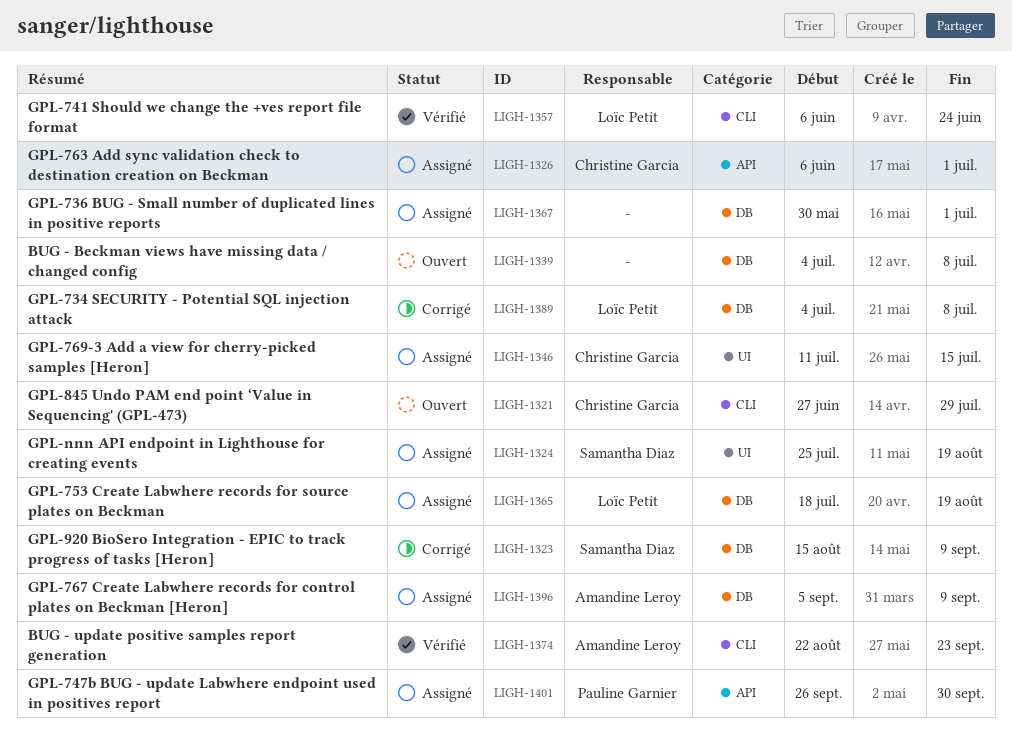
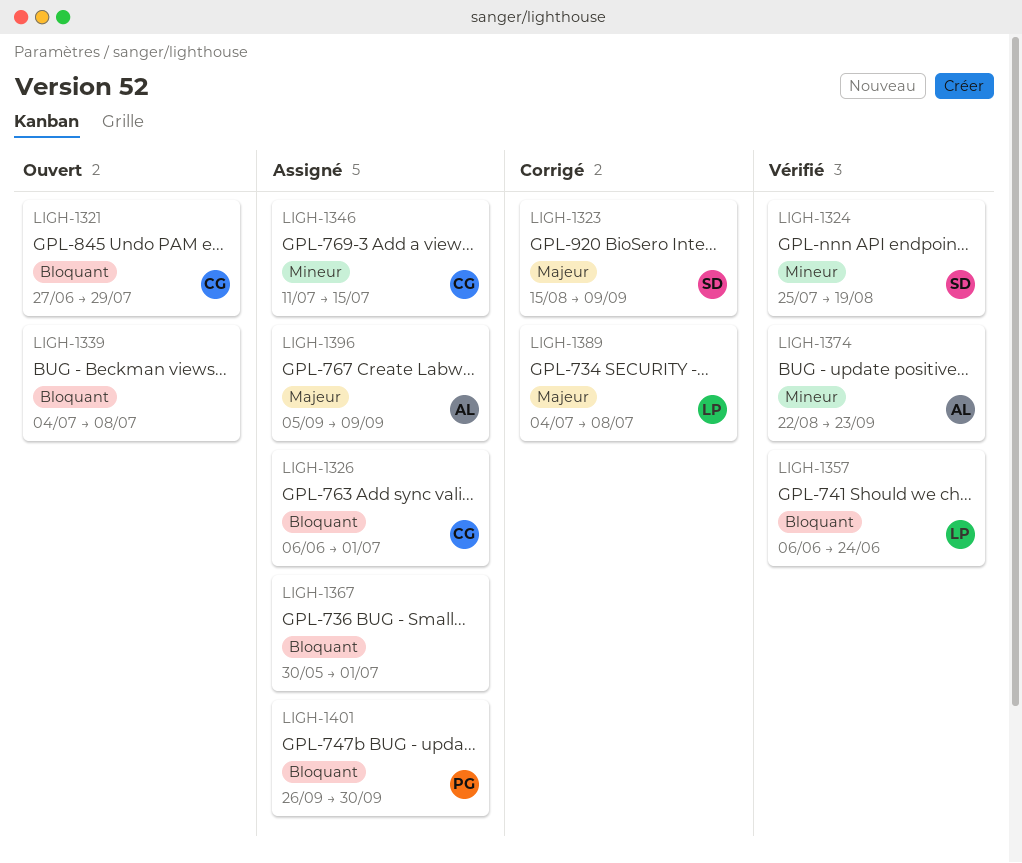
LIGH-1324, status: Assigné -> Vérifié
LIGH-1365: present -> none

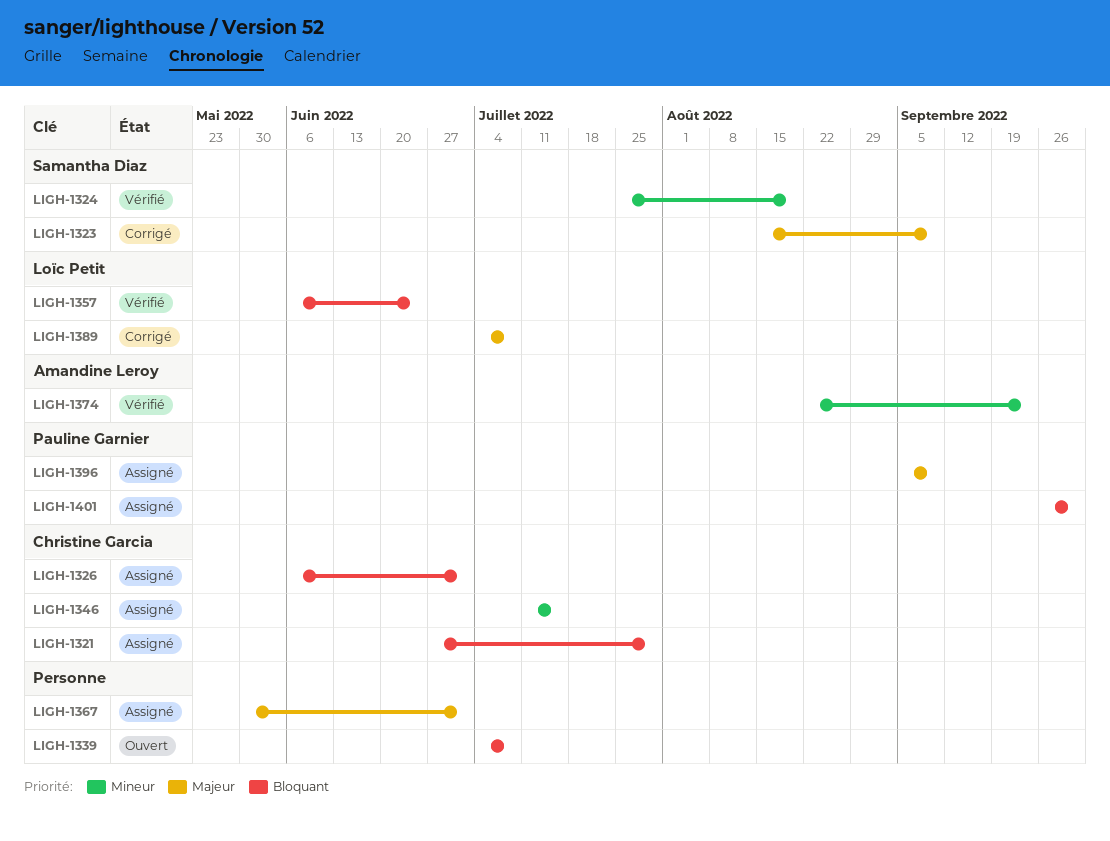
LIGH-1321, status: Ouvert -> Assigné
LIGH-1367, priority: Bloquant -> Majeur
LIGH-1396, owner: Amandine Leroy -> Pauline Garnier

